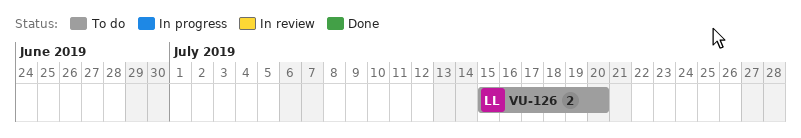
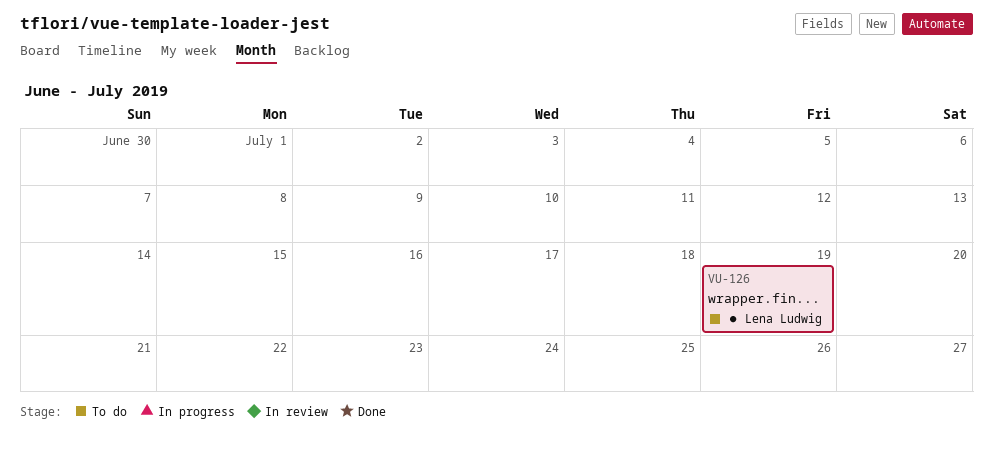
VU-126, estimate: 2 -> 1
VU-126, due: Jul 20 -> Jul 19

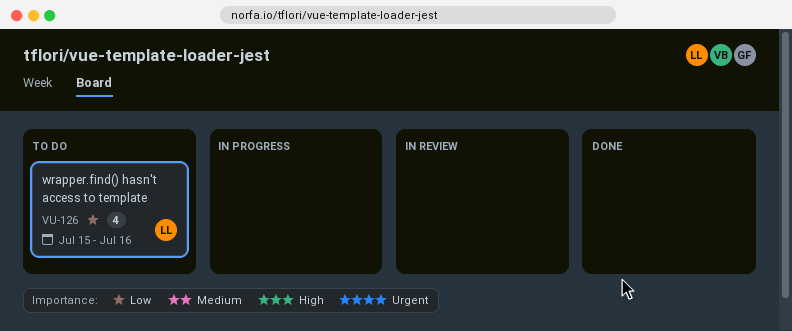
VU-126, estimate: 1 -> 4
VU-126, due: Jul 19 -> Jul 16

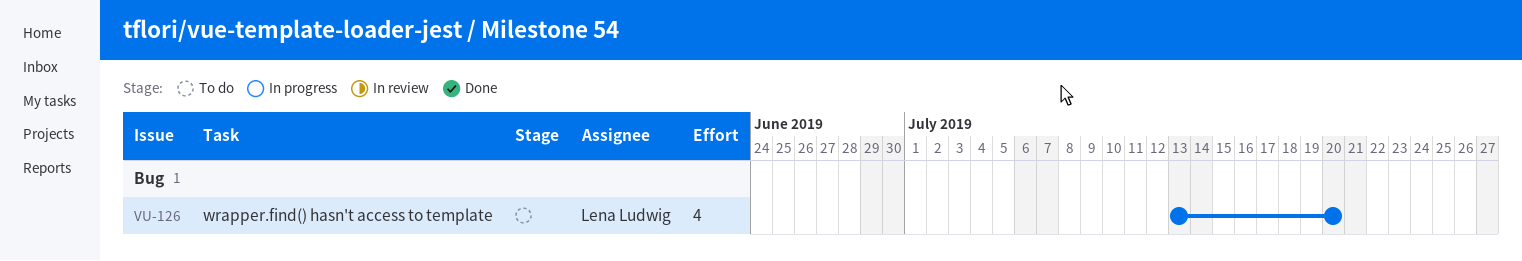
VU-126, start: Jul 15 -> Jul 13
VU-126, due: Jul 16 -> Jul 20

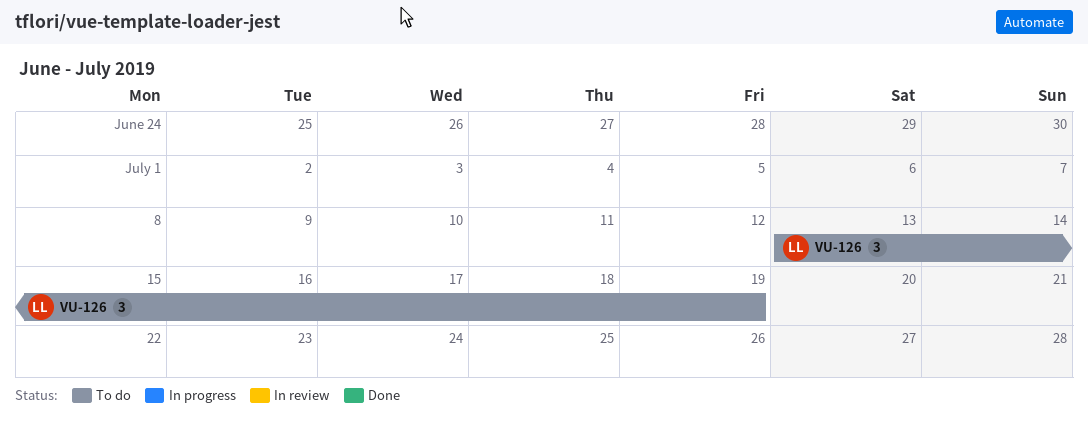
VU-126, estimate: 4 -> 3
VU-126, due: Jul 20 -> Jul 19

